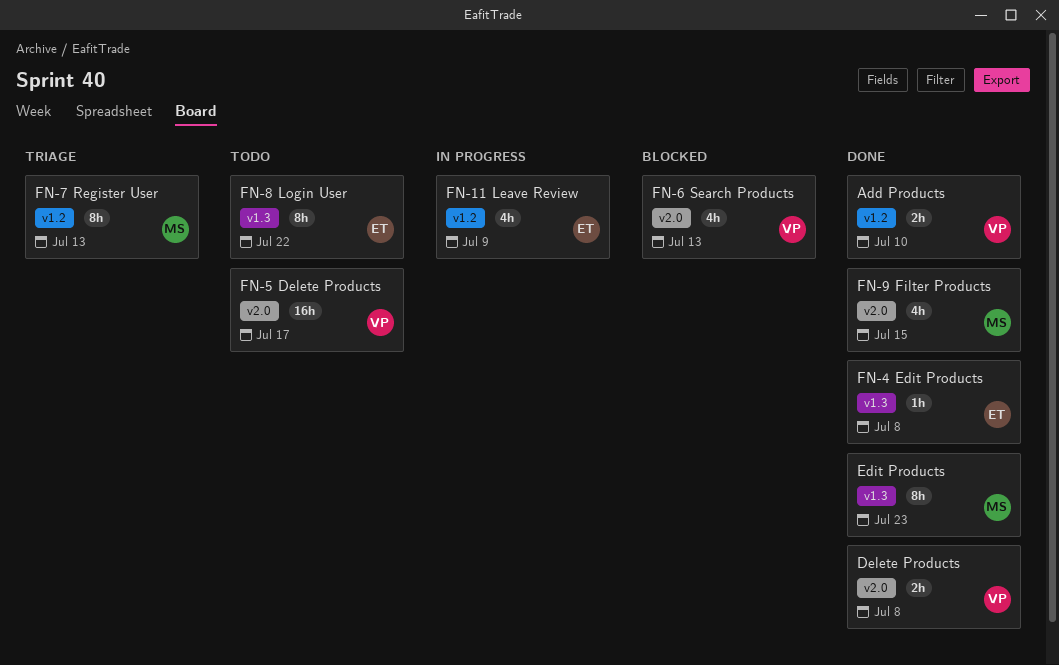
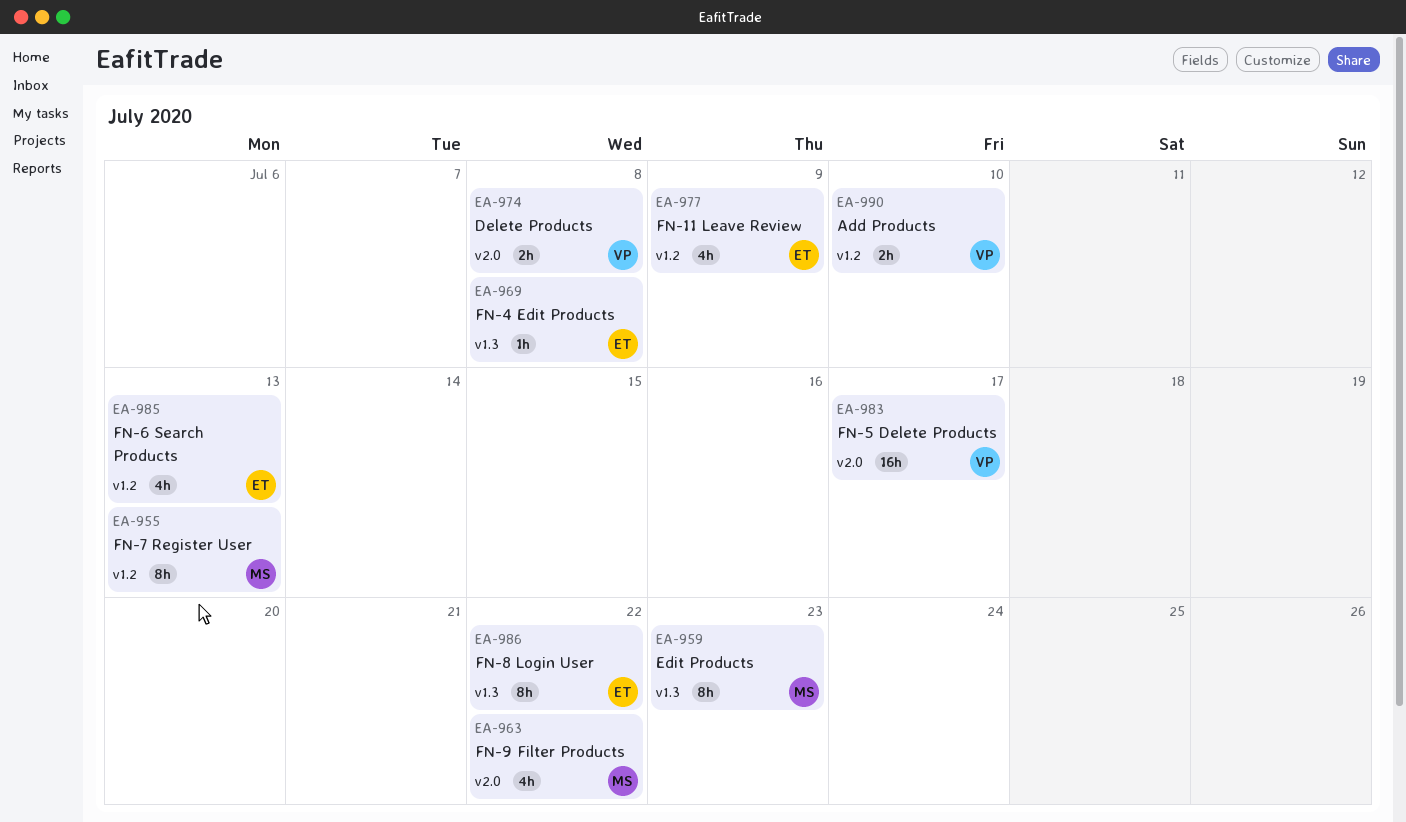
FN-6 Search Products, owner: VP -> ET
FN-6 Search Products, label: v2.0 -> v1.2
FN-9 Filter Products, due: Jul 15 -> Jul 22

